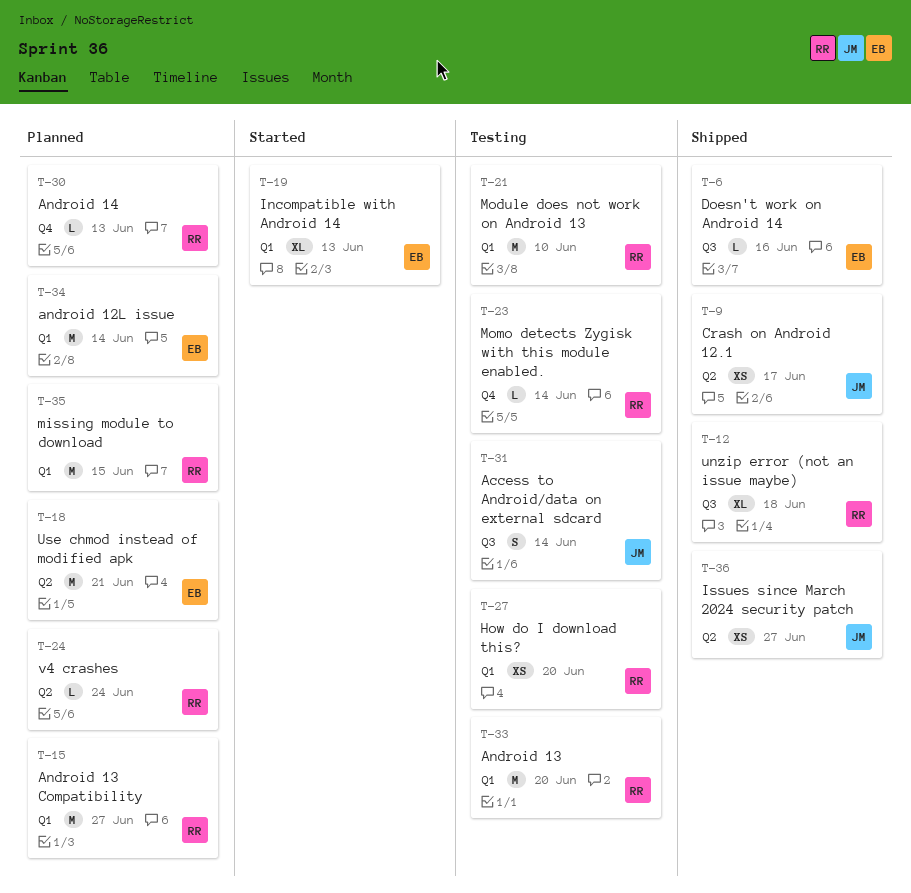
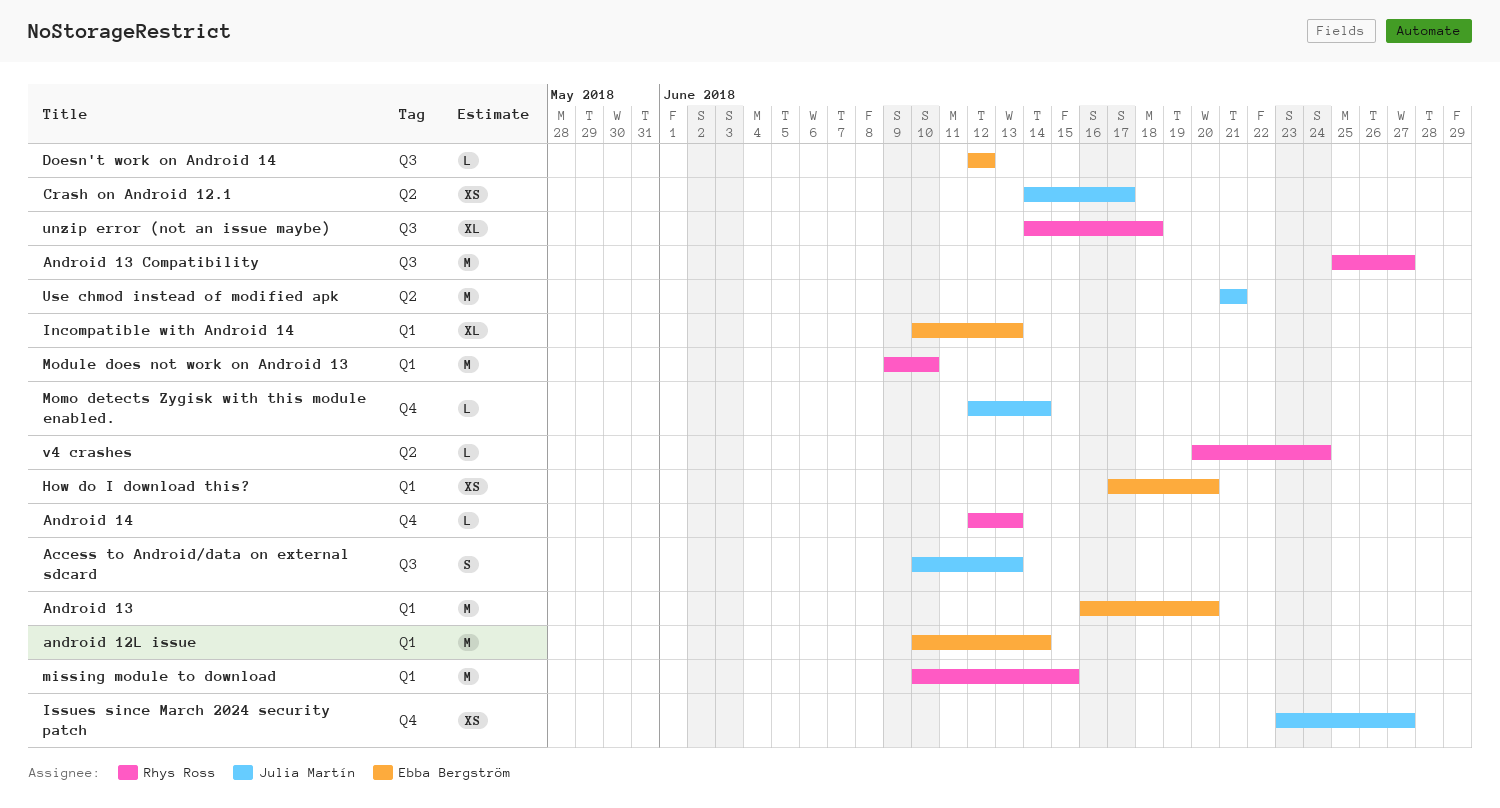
Access to Android/data on external sdcard, due: Jun 14 -> Jun 13
Android 13, owner: Rhys Ross -> Ebba Bergström
Android 13 Compatibility, label: Q1 -> Q3
Doesn't work on Android 14, due: Jun 16 -> Jun 12
How do I download this?, owner: Rhys Ross -> Ebba Bergström
Issues since March 2024 security patch, label: Q2 -> Q4
Momo detects Zygisk with this module enabled., owner: Rhys Ross -> Julia Martín
Use chmod instead of modified apk, owner: Ebba Bergström -> Julia Martín

